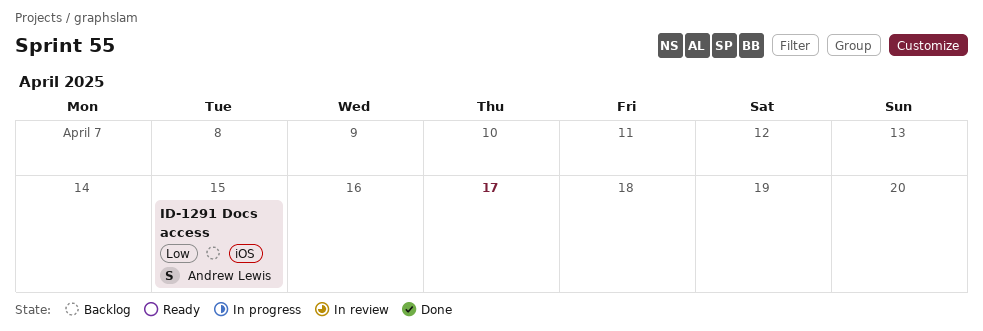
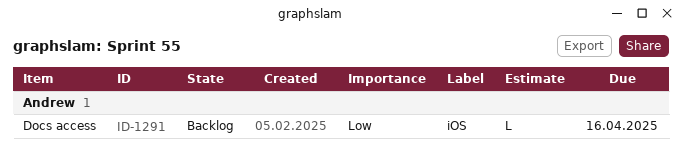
ID-1291, estimate: S -> L
ID-1291, due: Apr 15 -> Apr 16

